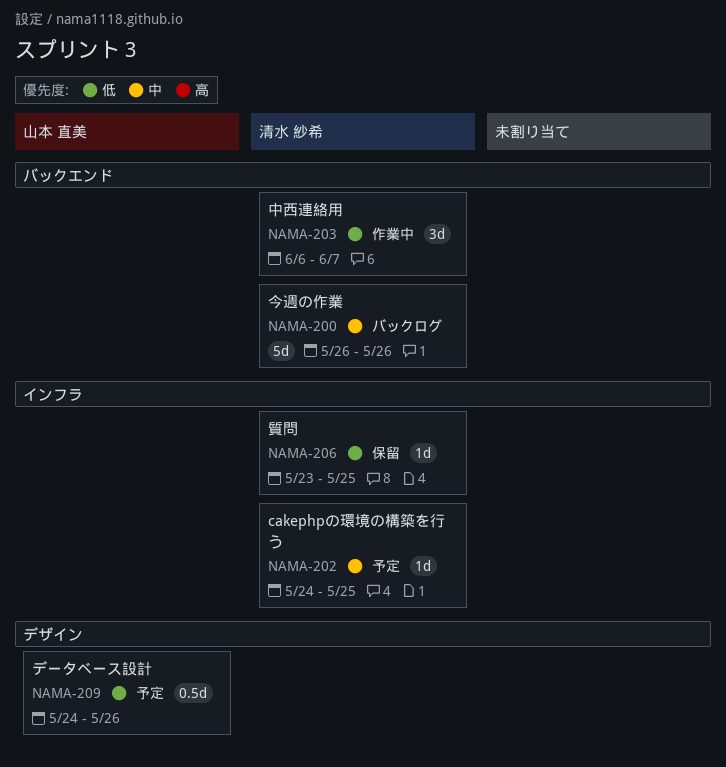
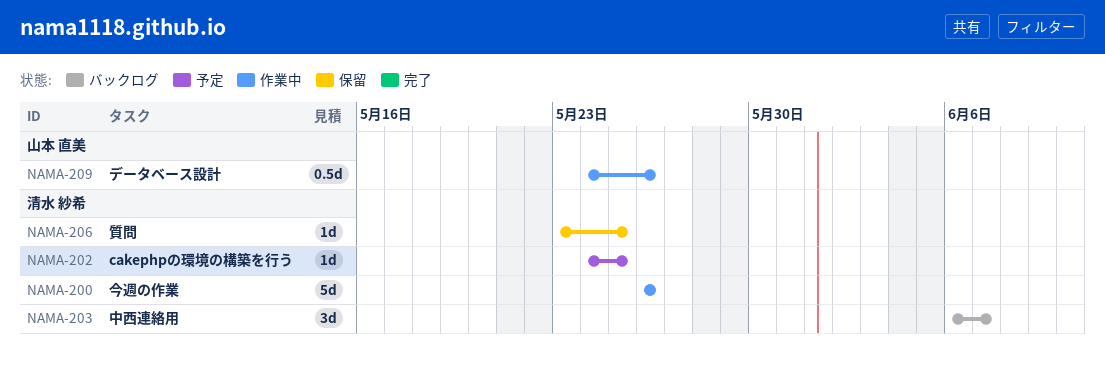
NAMA-200, status: バックログ -> 作業中
NAMA-203, status: 作業中 -> バックログ
NAMA-209, status: 予定 -> 作業中

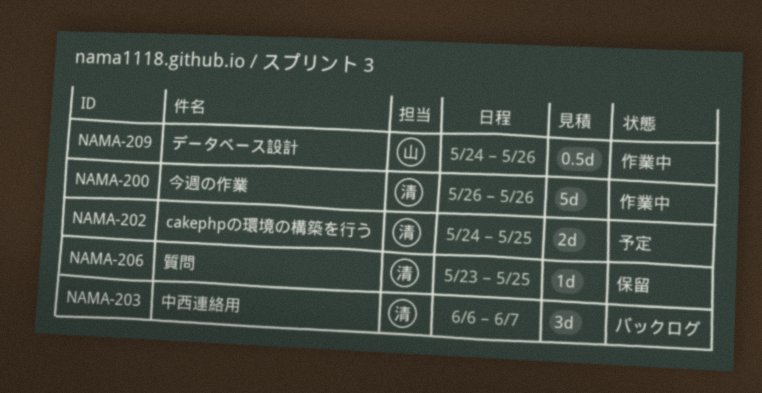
NAMA-202, estimate: 1d -> 2d

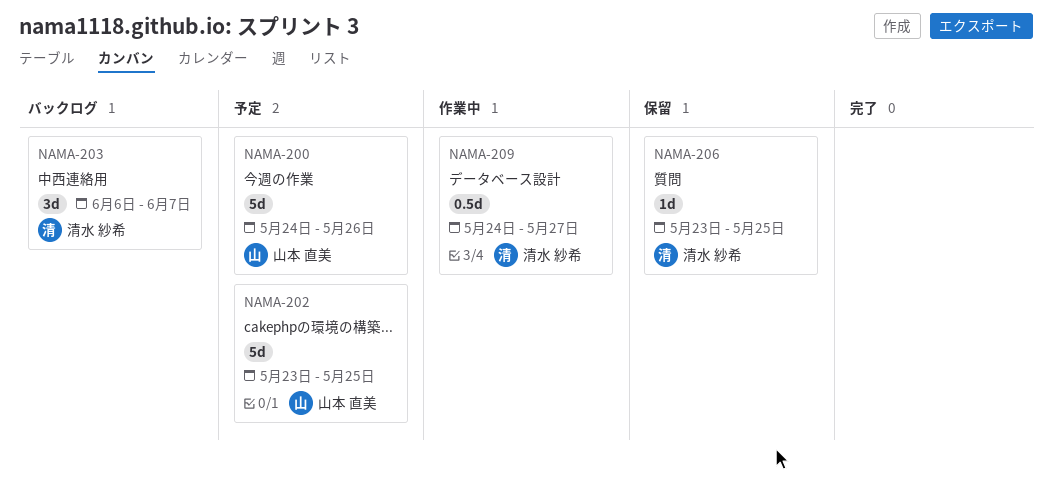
NAMA-200, status: 作業中 -> 予定
NAMA-200, owner: 清水 紗希 -> 山本 直美
NAMA-200, start: May 26 -> May 24
NAMA-202, owner: 清水 紗希 -> 山本 直美
NAMA-202, estimate: 2d -> 5d
NAMA-202, start: May 24 -> May 23
NAMA-209, owner: 山本 直美 -> 清水 紗希
NAMA-209, due: May 26 -> May 27

